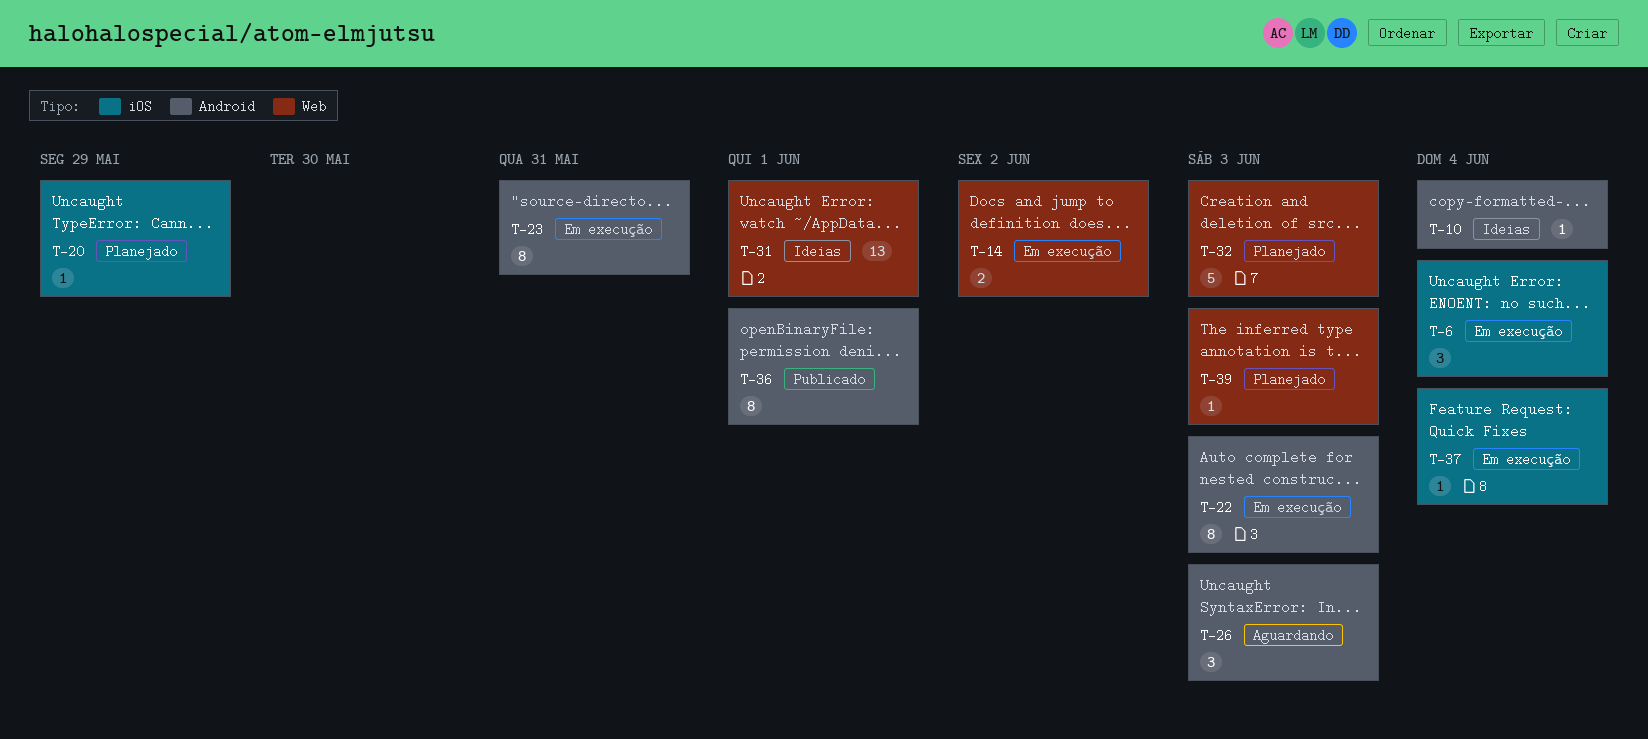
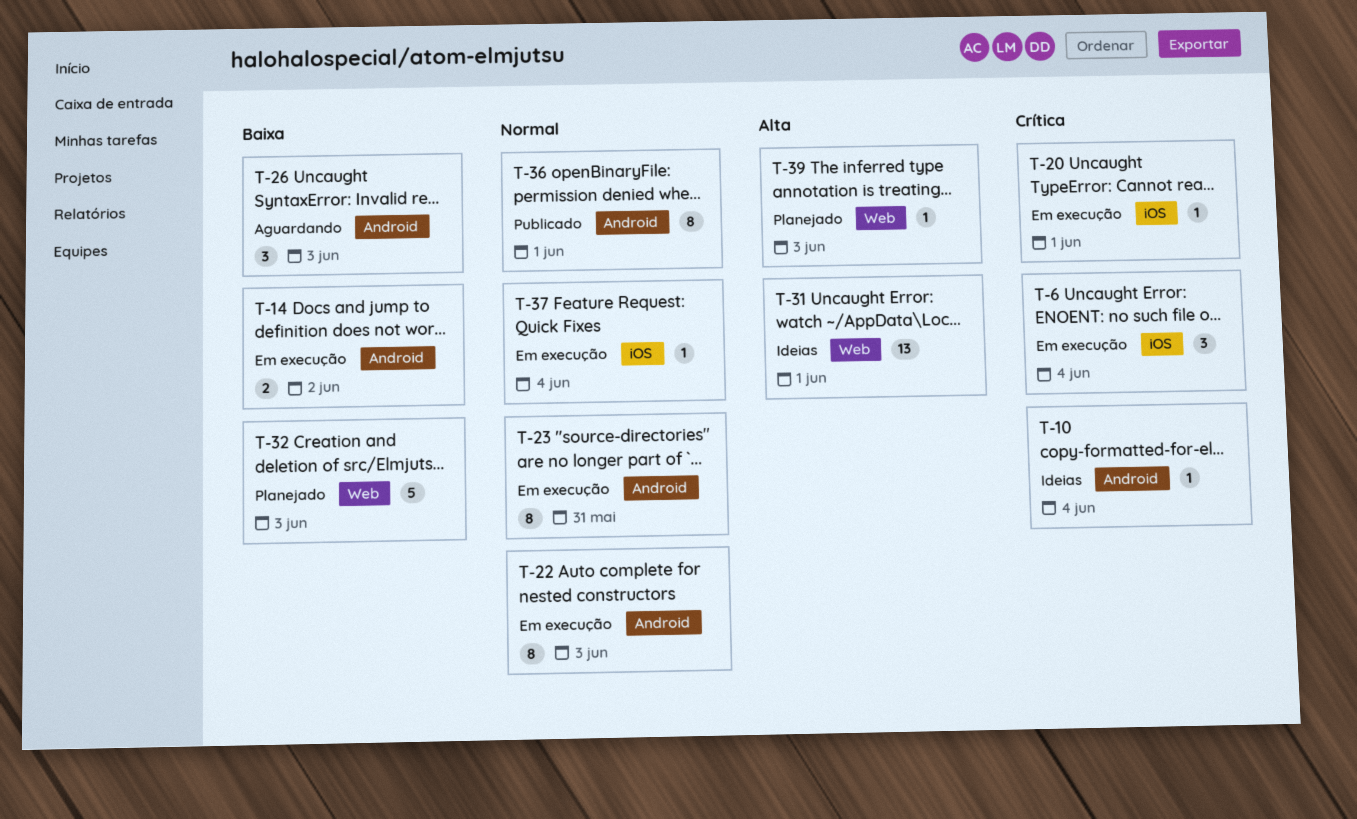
T-14, label: Web -> Android
T-20, status: Planejado -> Em execução
T-20, due: May 29 -> Jun 1

